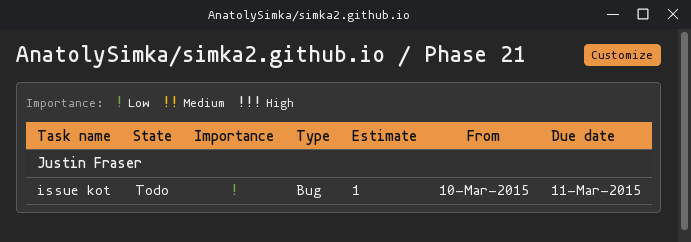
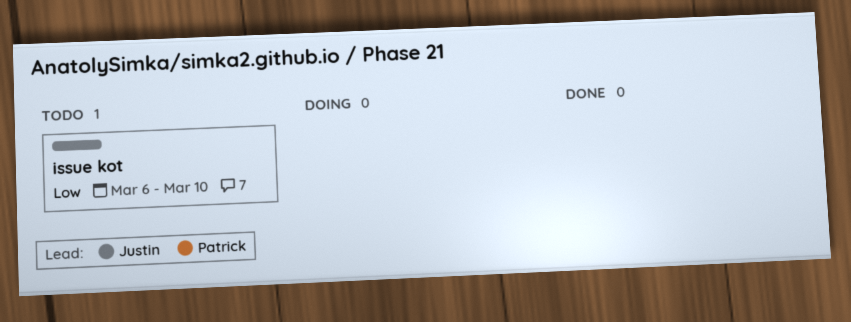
issue kot, start: Mar 10 -> Mar 6
issue kot, due: Mar 11 -> Mar 10

